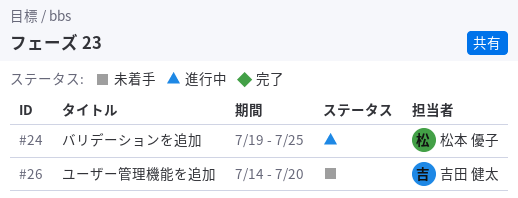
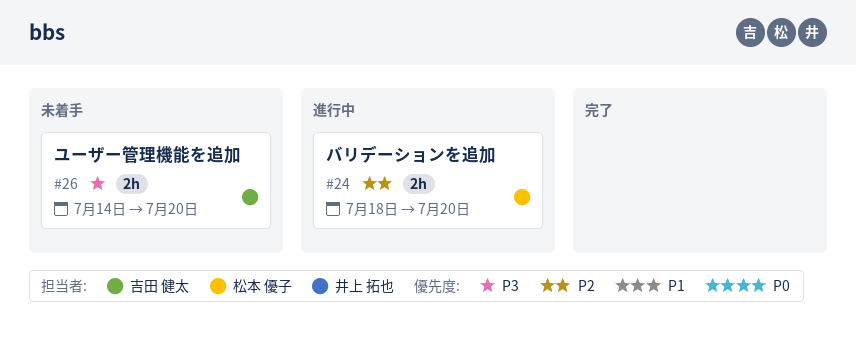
#24, start: Jul 19 -> Jul 18
#24, due: Jul 25 -> Jul 20

